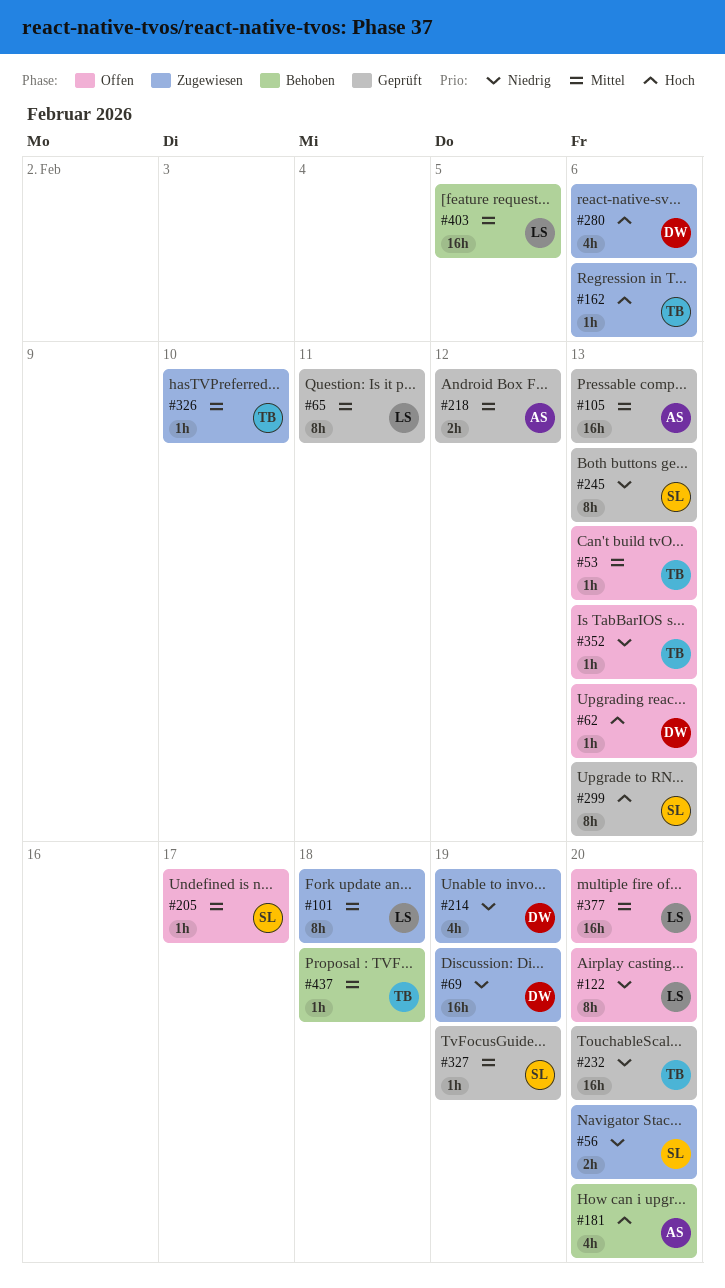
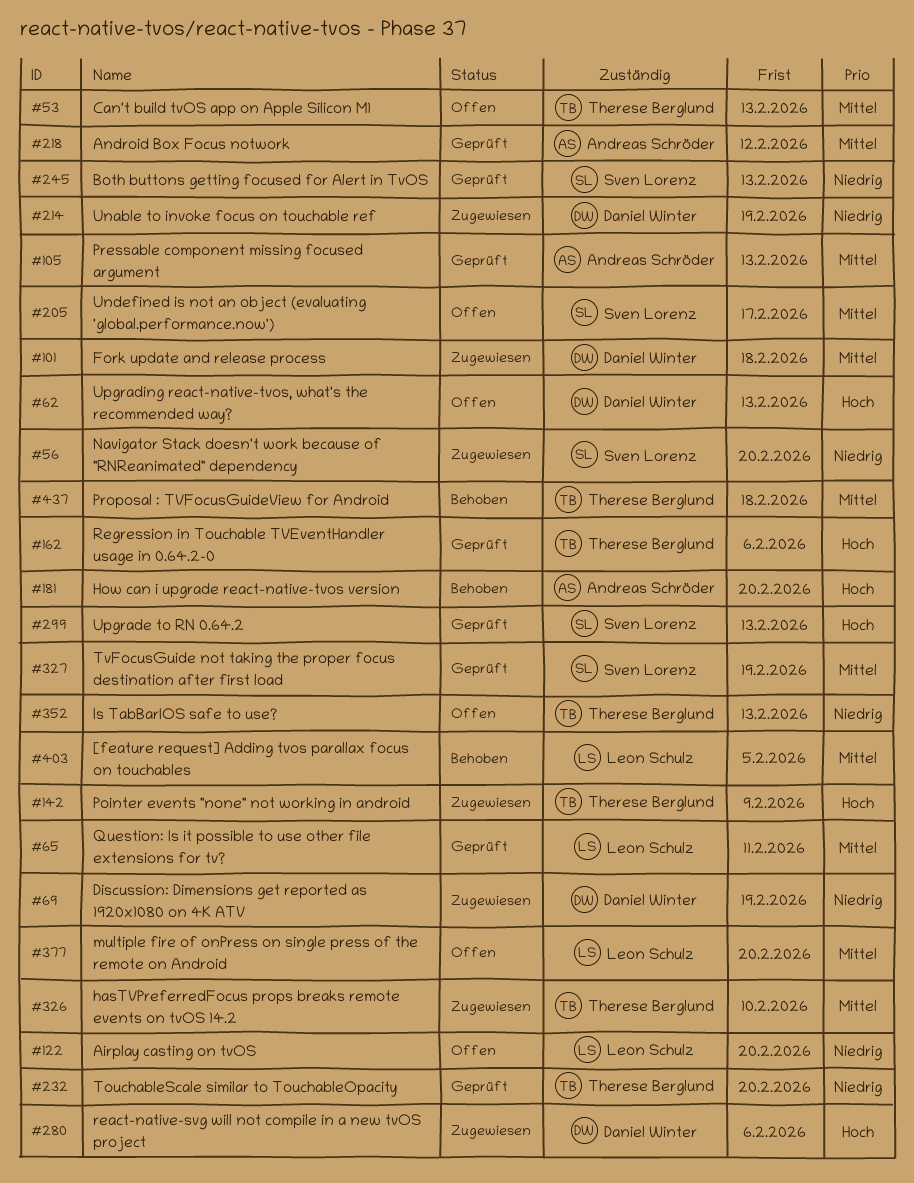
#101, owner: Leon Schulz -> Daniel Winter
#142: none -> present
#162, status: Zugewiesen -> Geprüft

